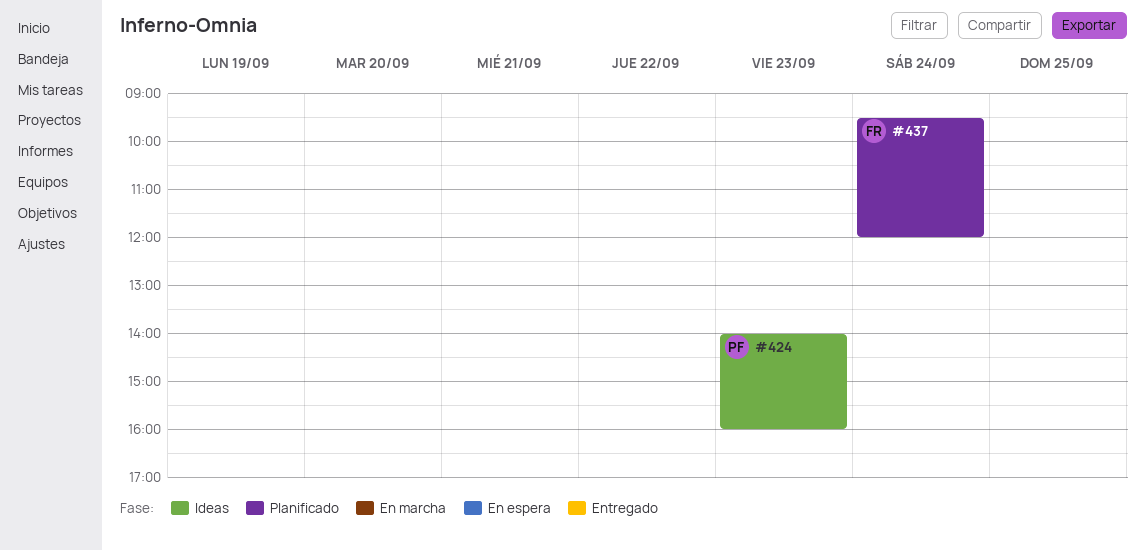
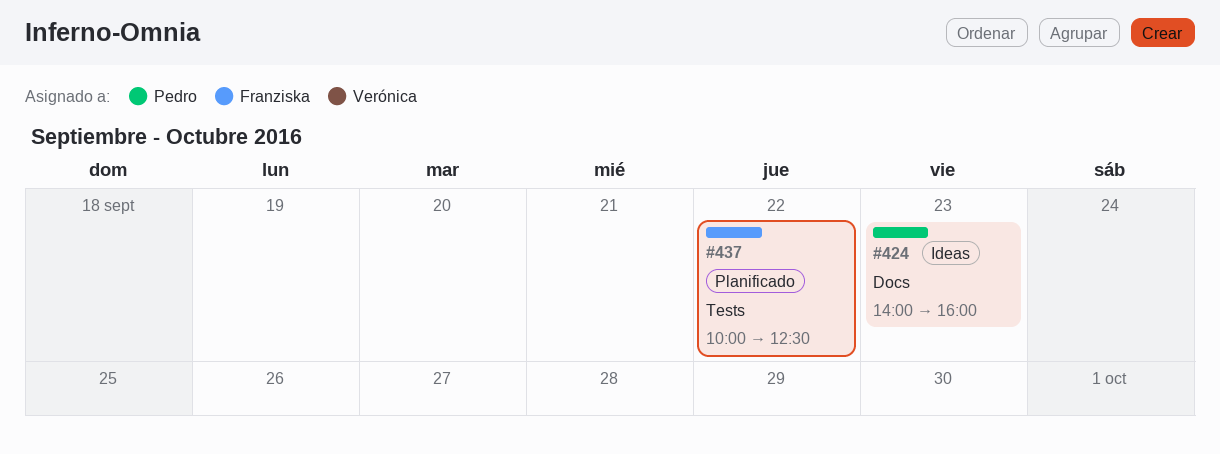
#437, day: Sep 24 -> Sep 22
#437, begins: 09:30 -> 10:00
#437, ends: 12:00 -> 12:30

